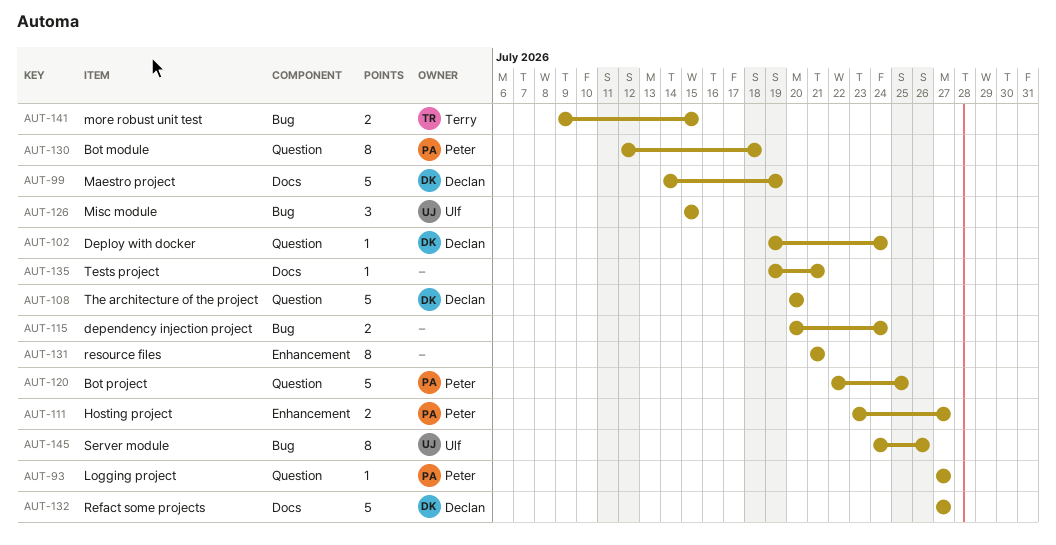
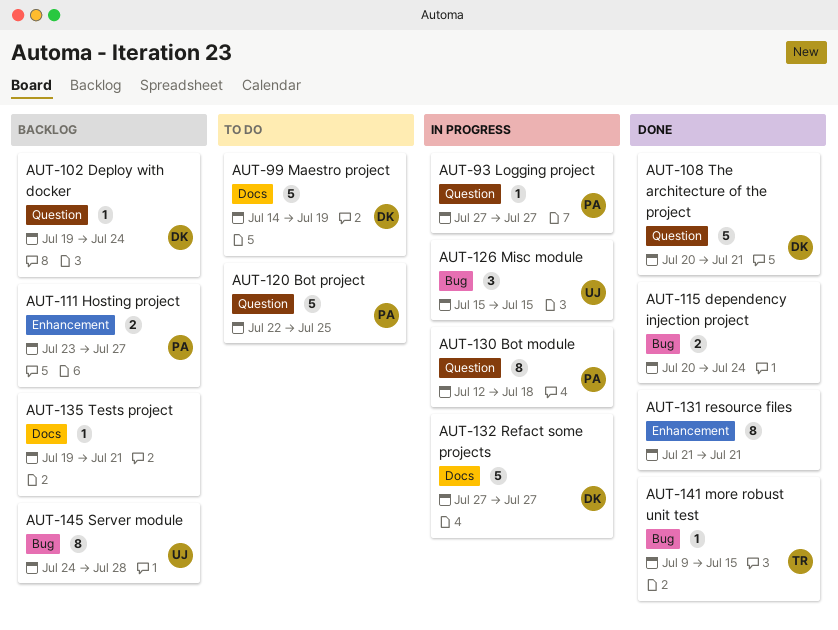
AUT-108, due: Jul 20 -> Jul 21
AUT-141, estimate: 2 -> 1
AUT-145, due: Jul 26 -> Jul 28

